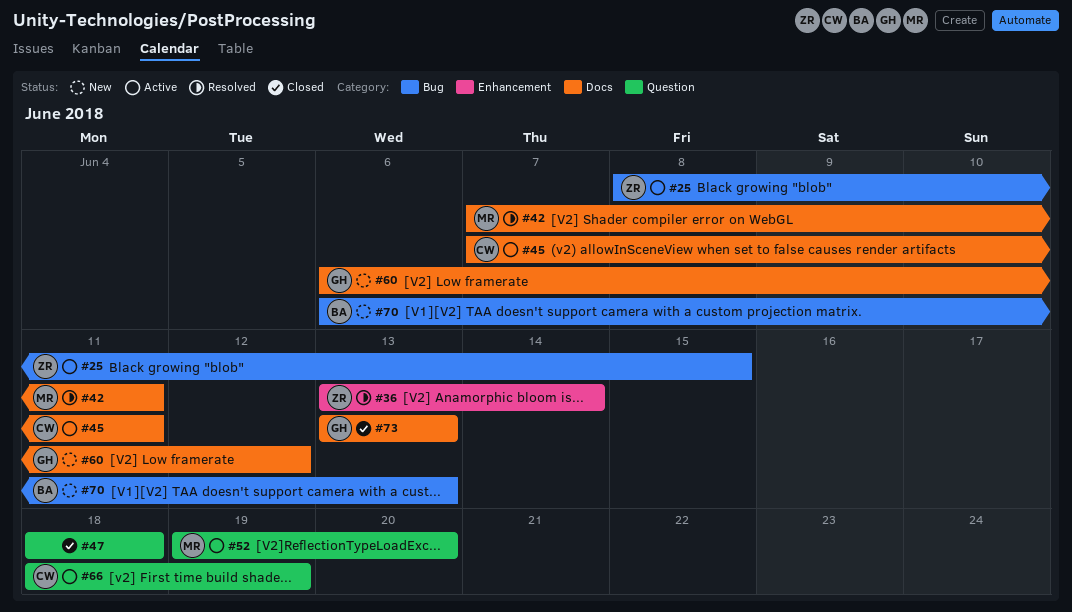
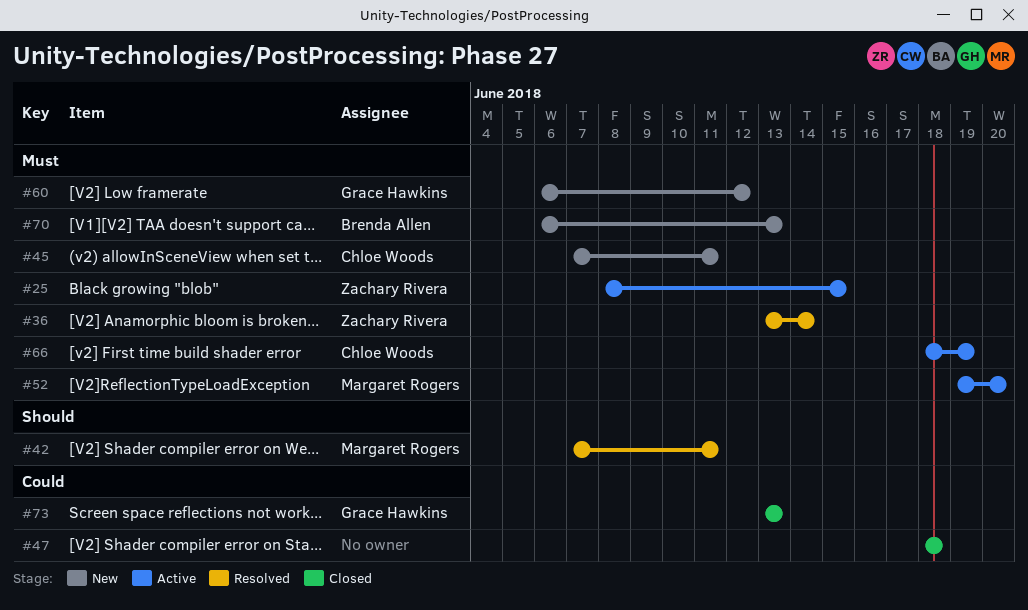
#45, status: Active -> New

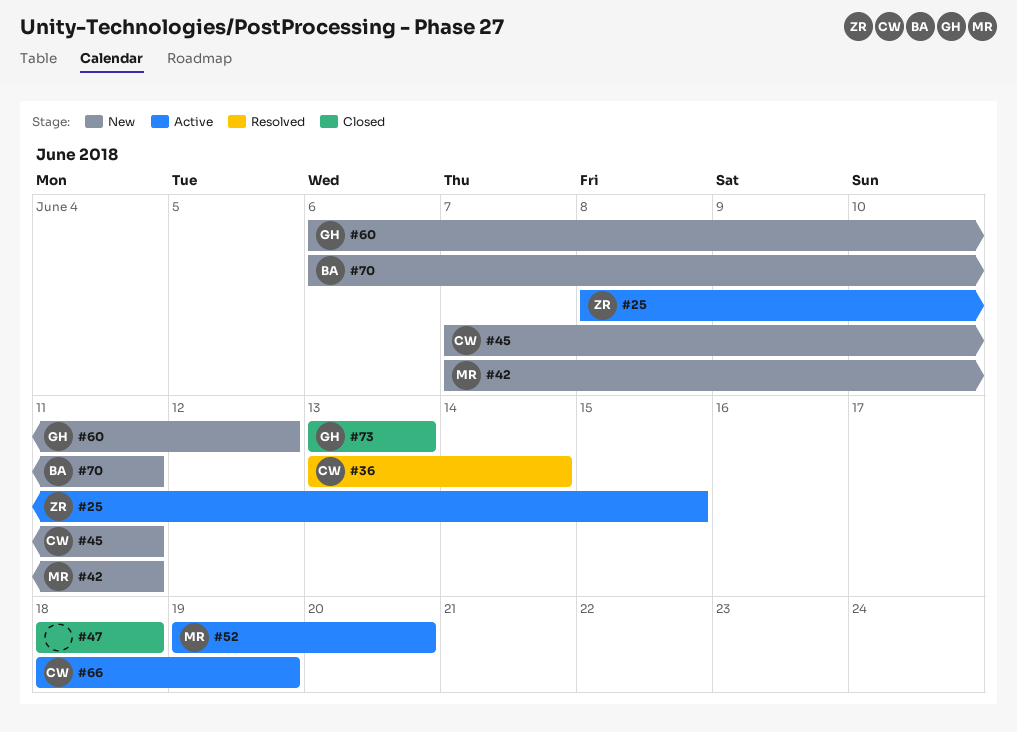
#36, owner: Zachary Rivera -> Chloe Woods
#42, status: Resolved -> New
#70, due: Jun 13 -> Jun 11

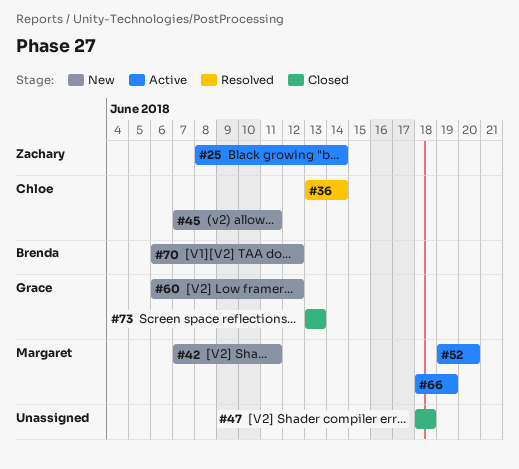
#25, due: Jun 15 -> Jun 14
#66, owner: Chloe -> Margaret
#70, due: Jun 11 -> Jun 12

